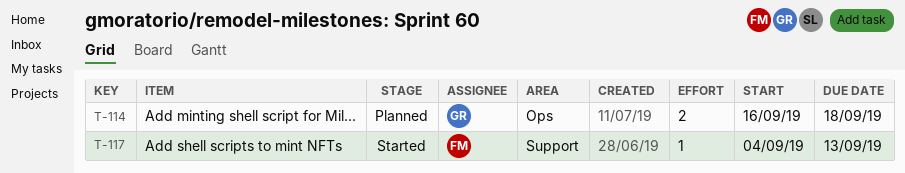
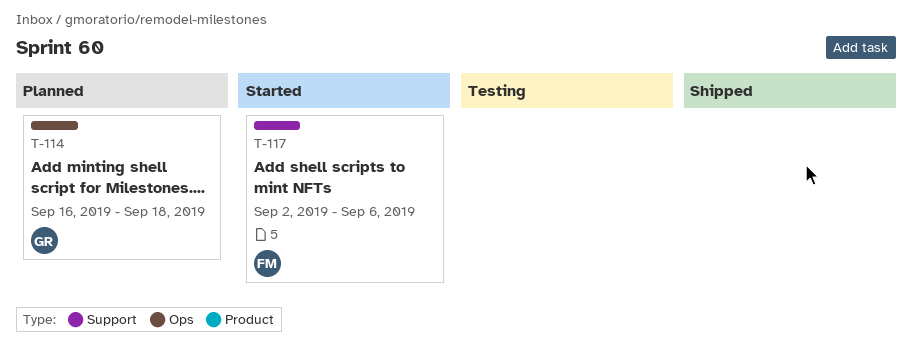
T-117, start: Sep 4 -> Sep 2
T-117, due: Sep 13 -> Sep 6

